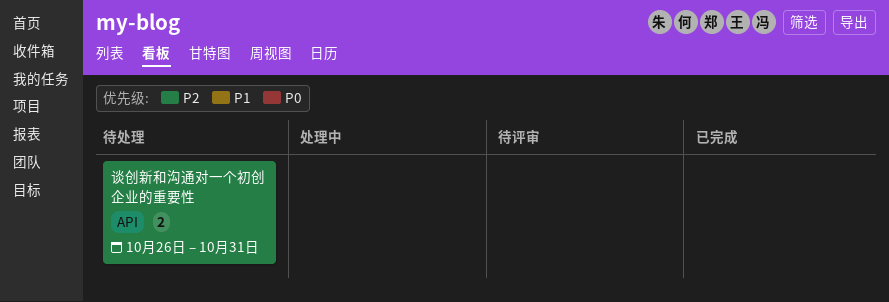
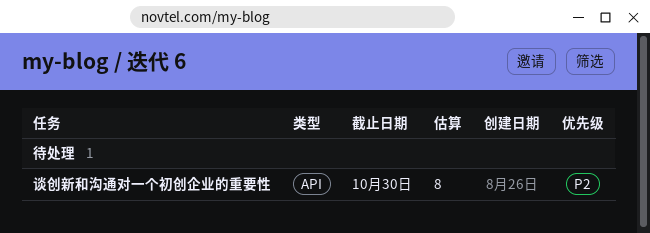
谈创新和沟通对一个初创企业的重要性, estimate: 2 -> 8
谈创新和沟通对一个初创企业的重要性, due: Oct 31 -> Oct 30

